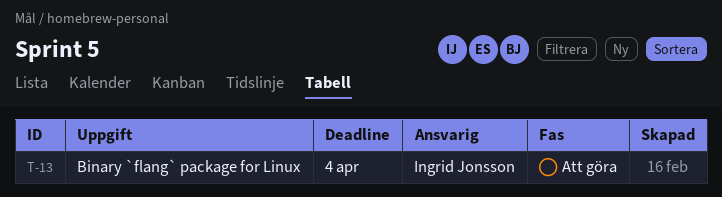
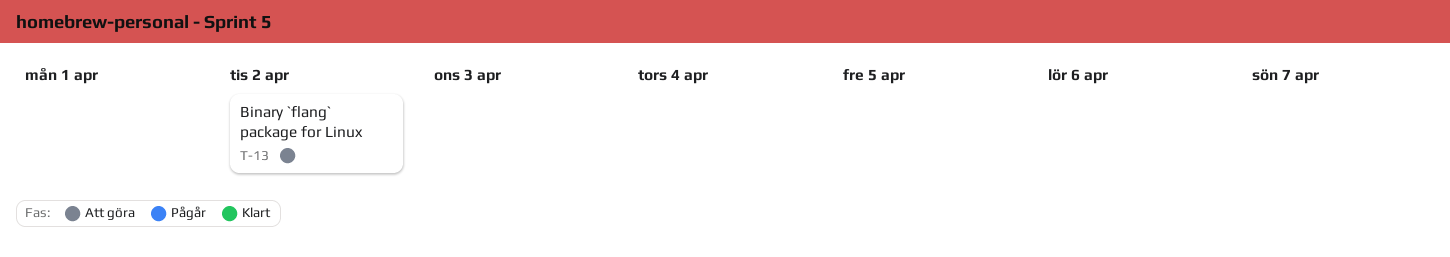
T-13, due: Apr 4 -> Apr 2

